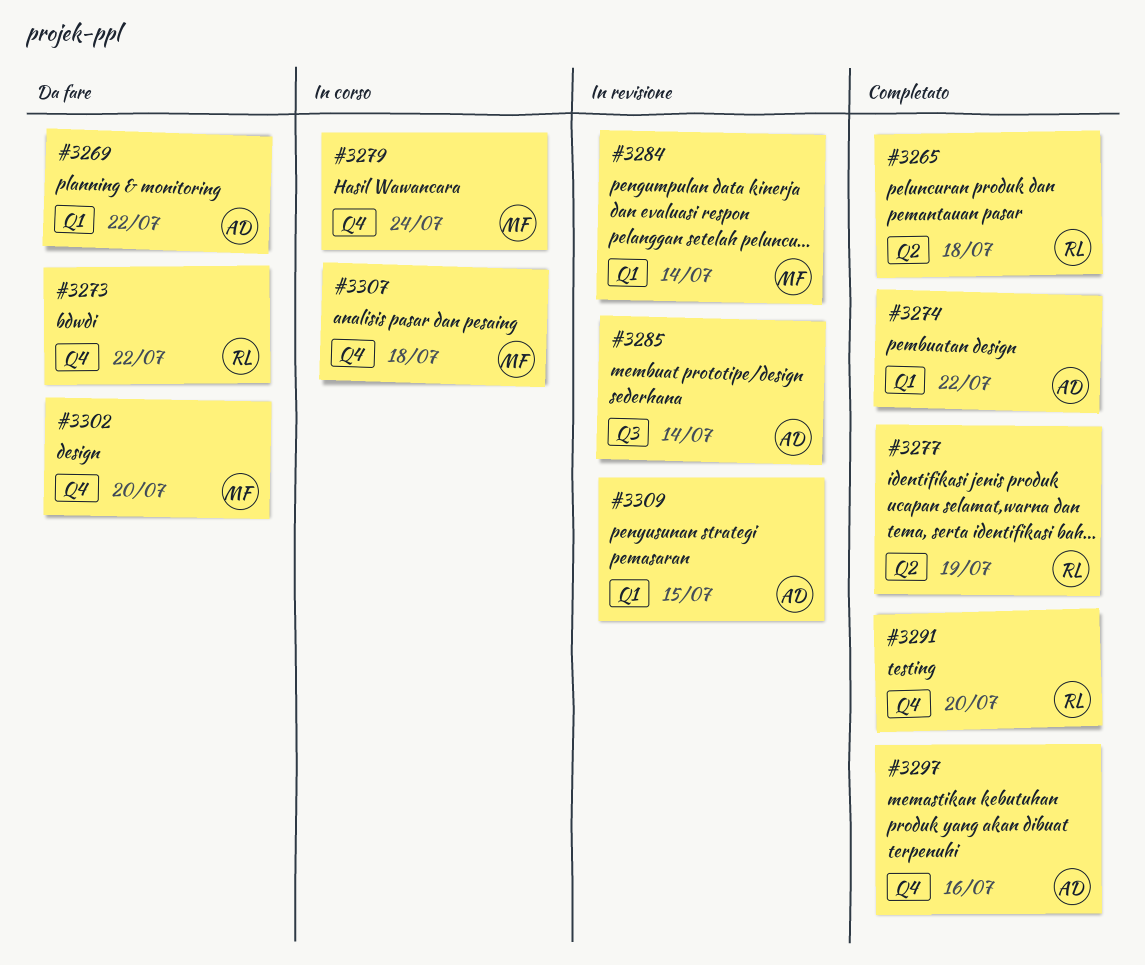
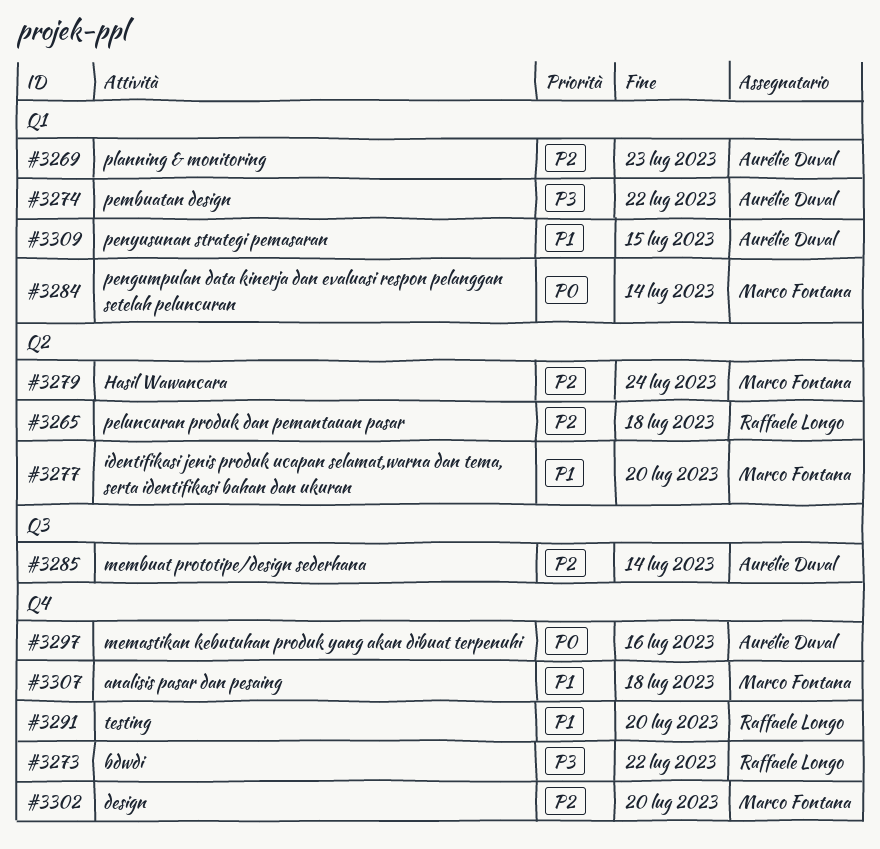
#3269, due: Jul 22 -> Jul 23
#3277, owner: Raffaele Longo -> Marco Fontana
#3277, due: Jul 19 -> Jul 20
#3279, label: Q4 -> Q2

